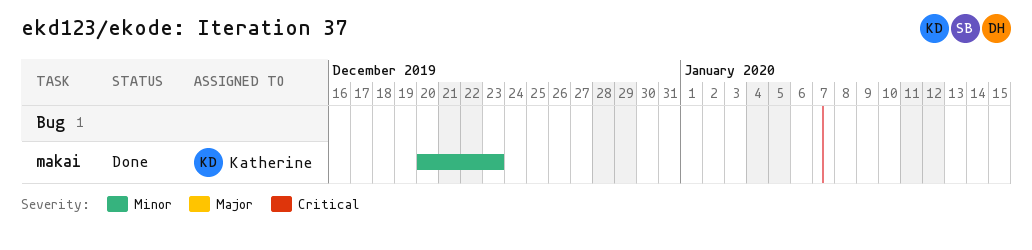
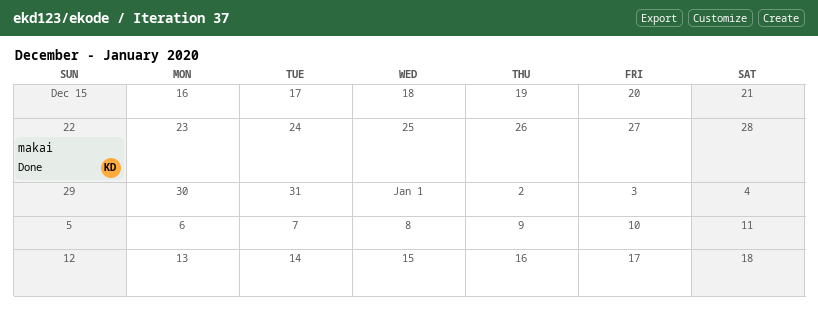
makai, due: Dec 23 -> Dec 22

